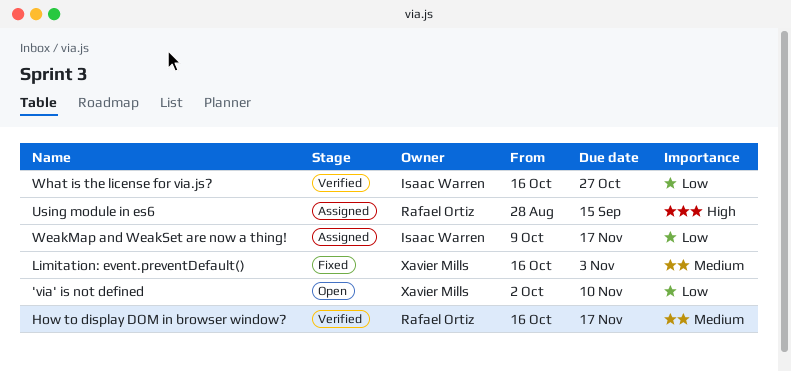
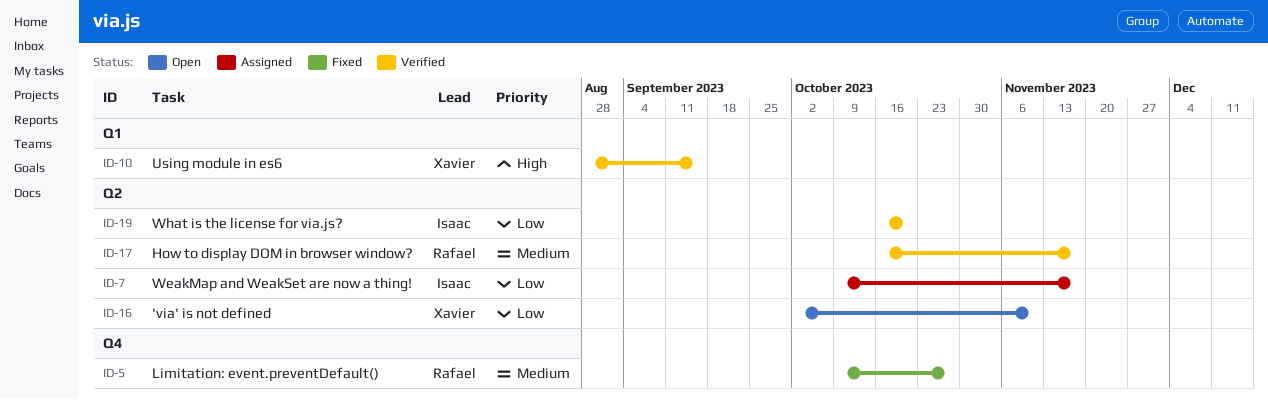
Limitation: event.preventDefault(), owner: Xavier Mills -> Rafael Ortiz
Limitation: event.preventDefault(), start: Oct 16 -> Oct 9
Limitation: event.preventDefault(), due: Nov 3 -> Oct 27
Using module in es6, status: Assigned -> Verified
Using module in es6, owner: Rafael Ortiz -> Xavier Mills
What is the license for via.js?, due: Oct 27 -> Oct 20

